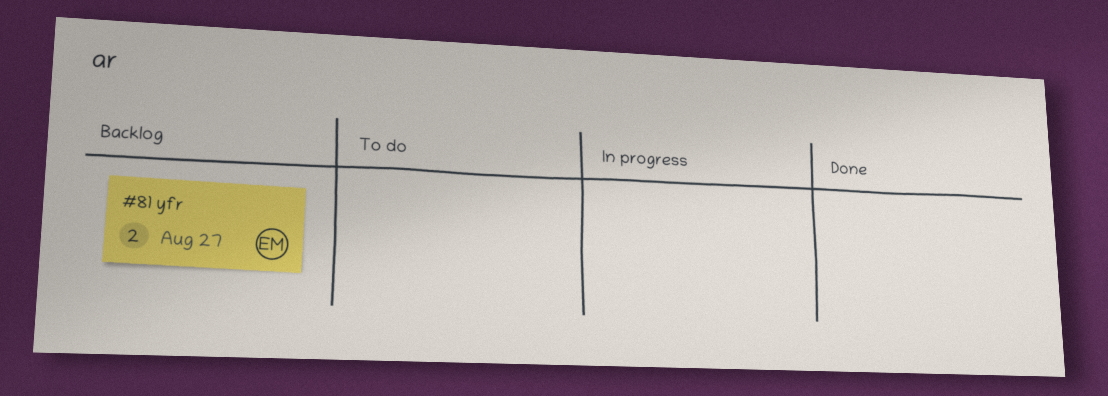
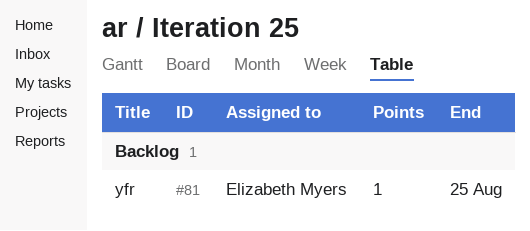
#81, estimate: 2 -> 1
#81, due: Aug 27 -> Aug 25

